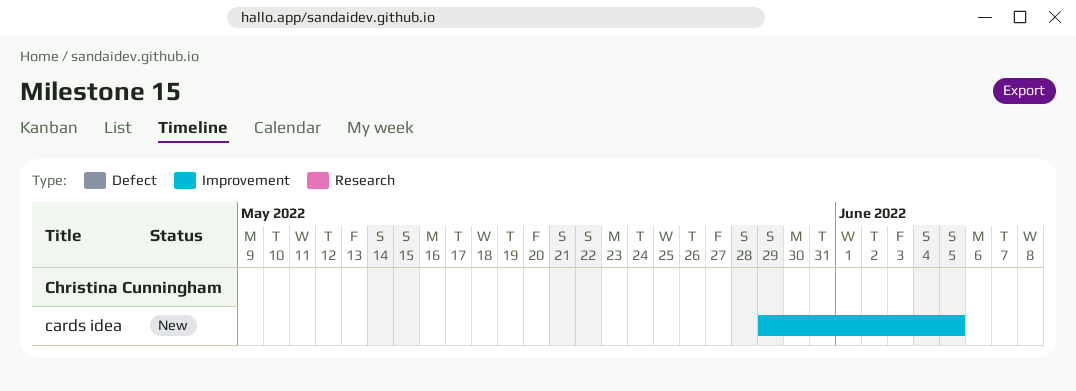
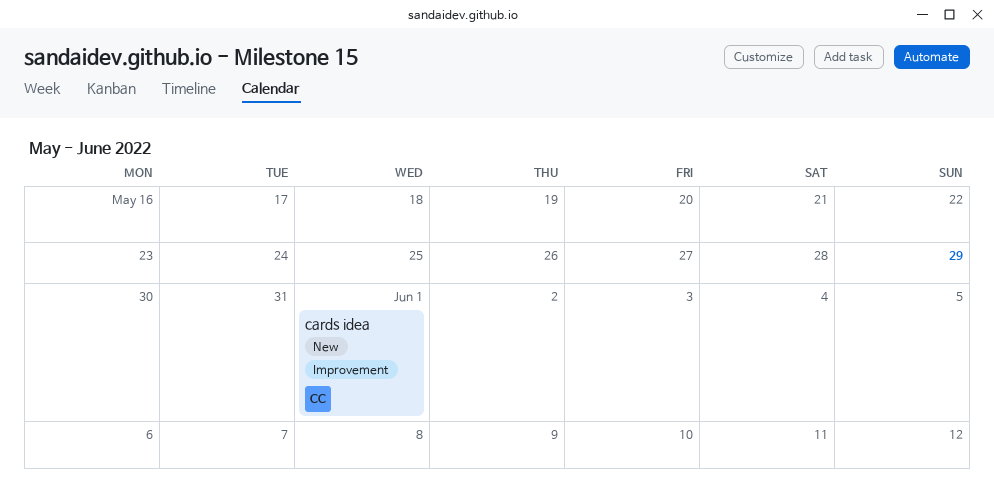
cards idea, due: Jun 5 -> Jun 1

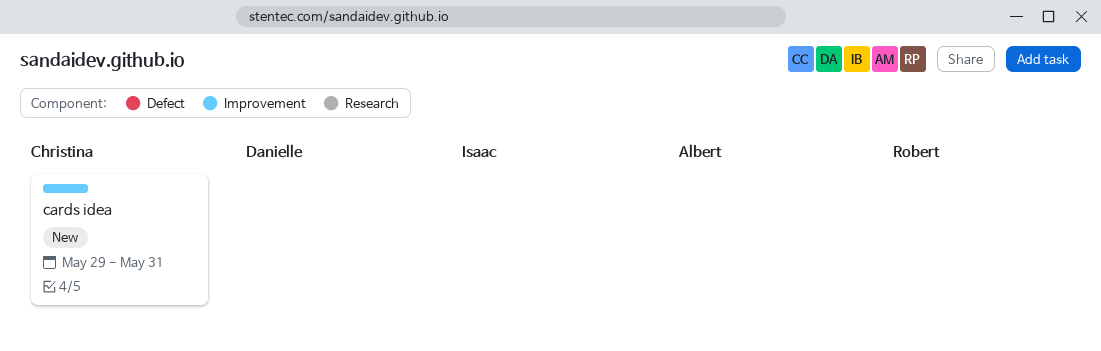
cards idea, due: Jun 1 -> May 31

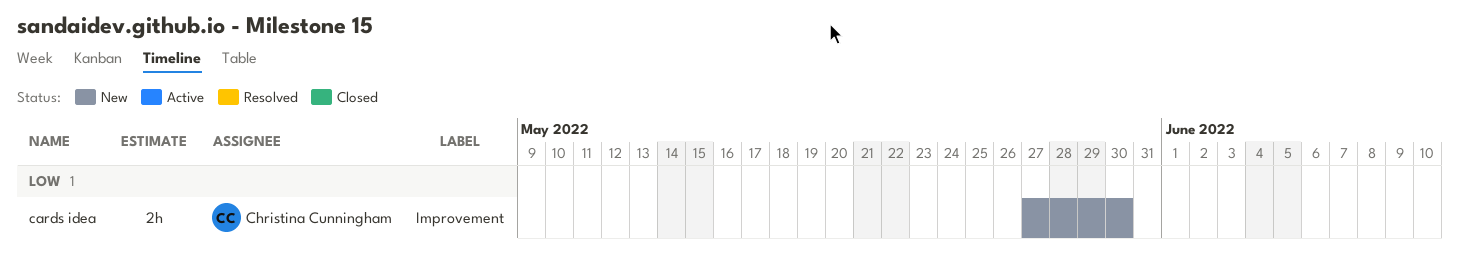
cards idea, start: May 29 -> May 27
cards idea, due: May 31 -> May 30

